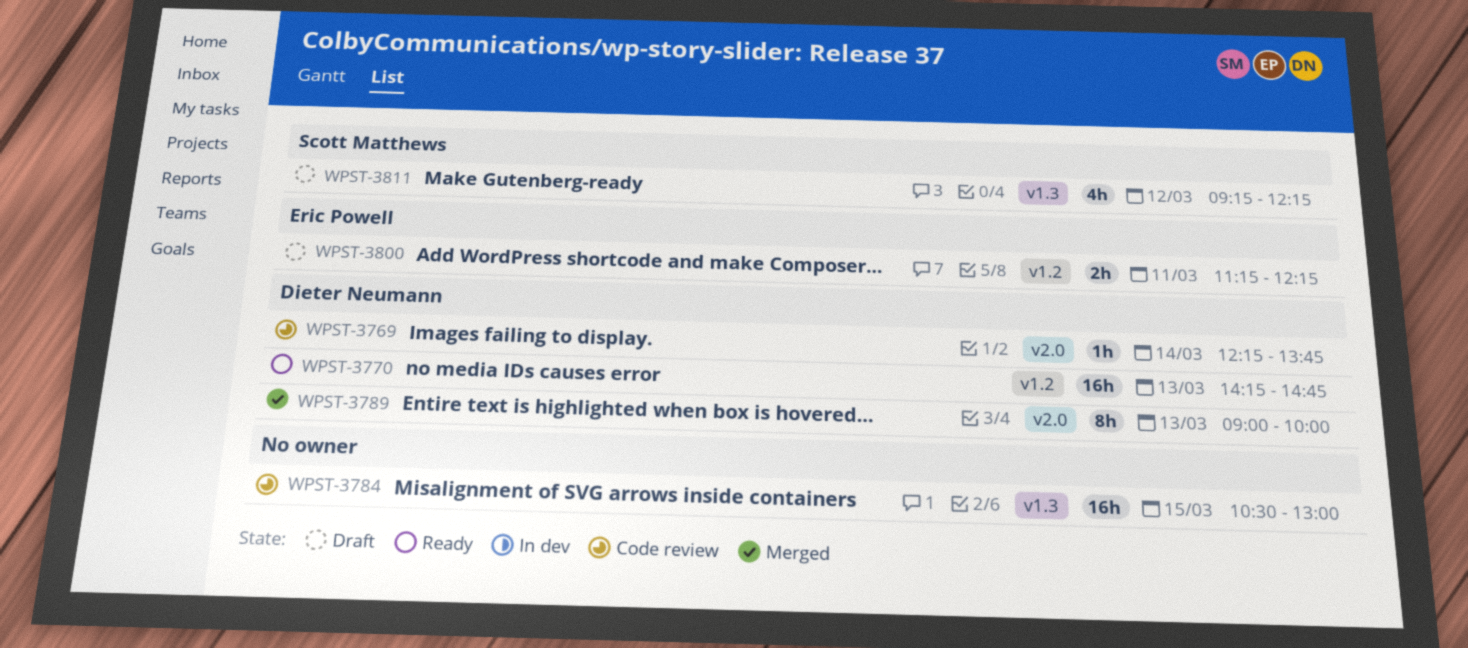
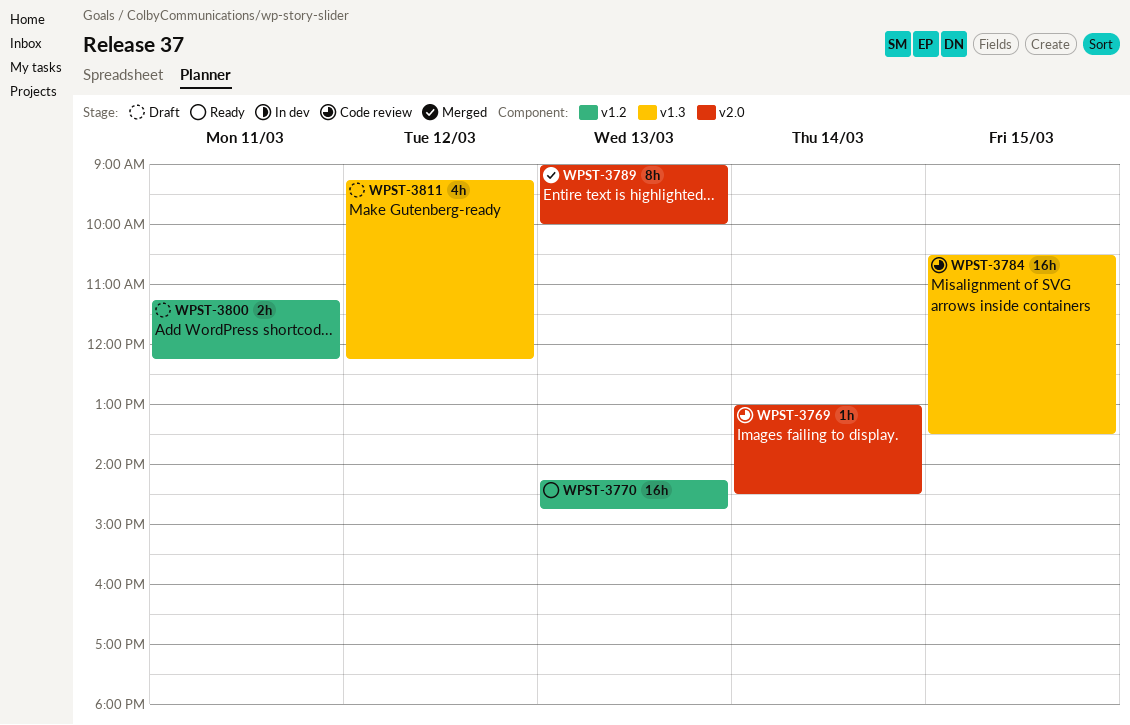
WPST-3769, begins: 12:15 -> 13:00
WPST-3769, ends: 13:45 -> 14:30
WPST-3784, ends: 13:00 -> 13:30

